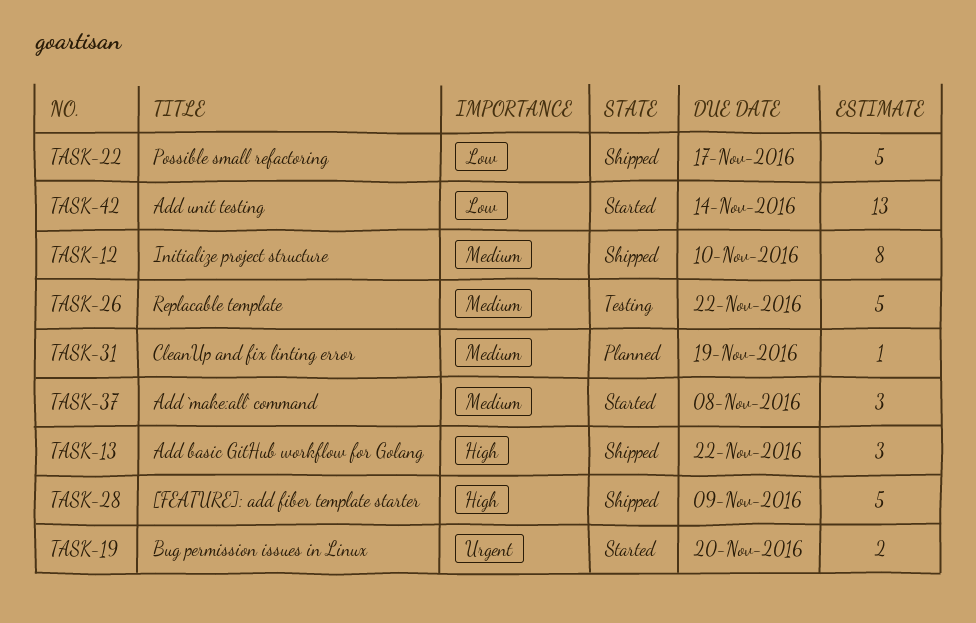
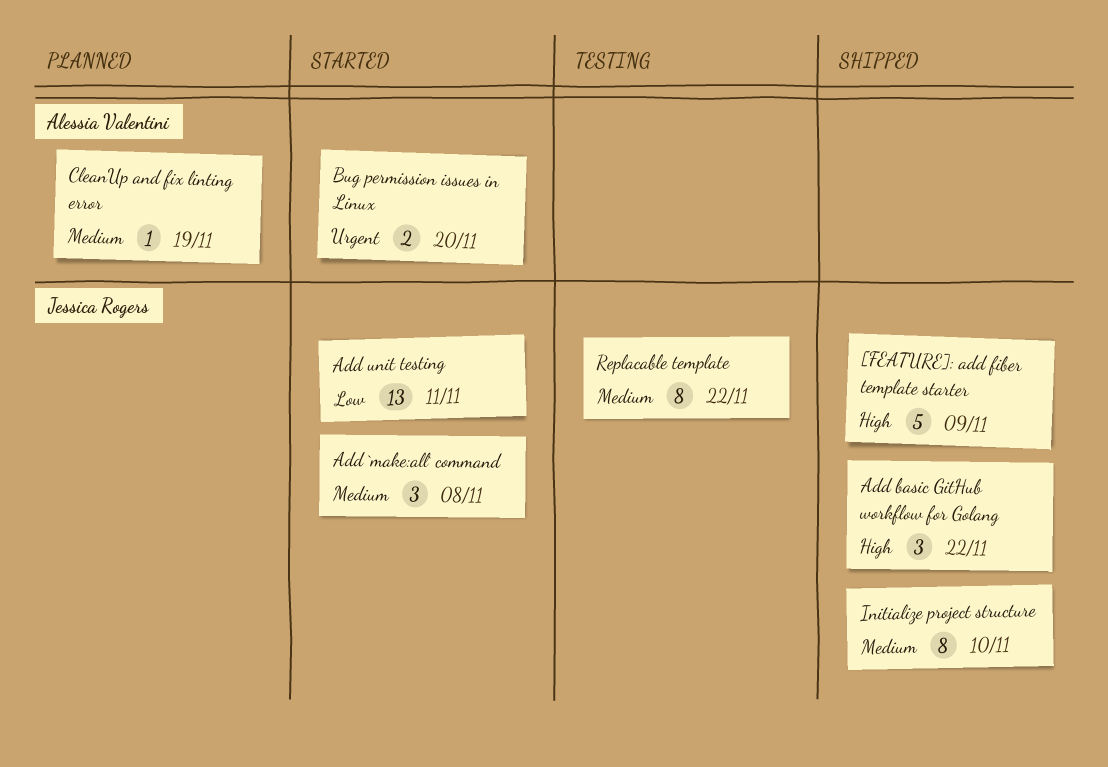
Add unit testing, due: Nov 14 -> Nov 11
Possible small refactoring: present -> none
Replacable template, estimate: 5 -> 8

